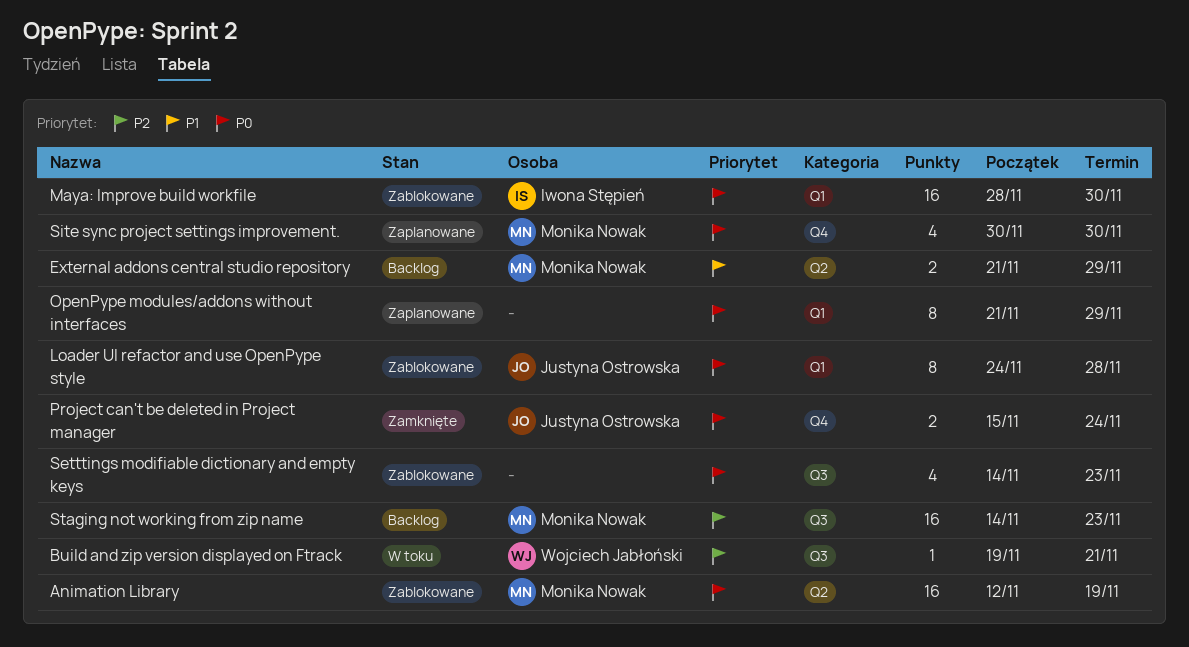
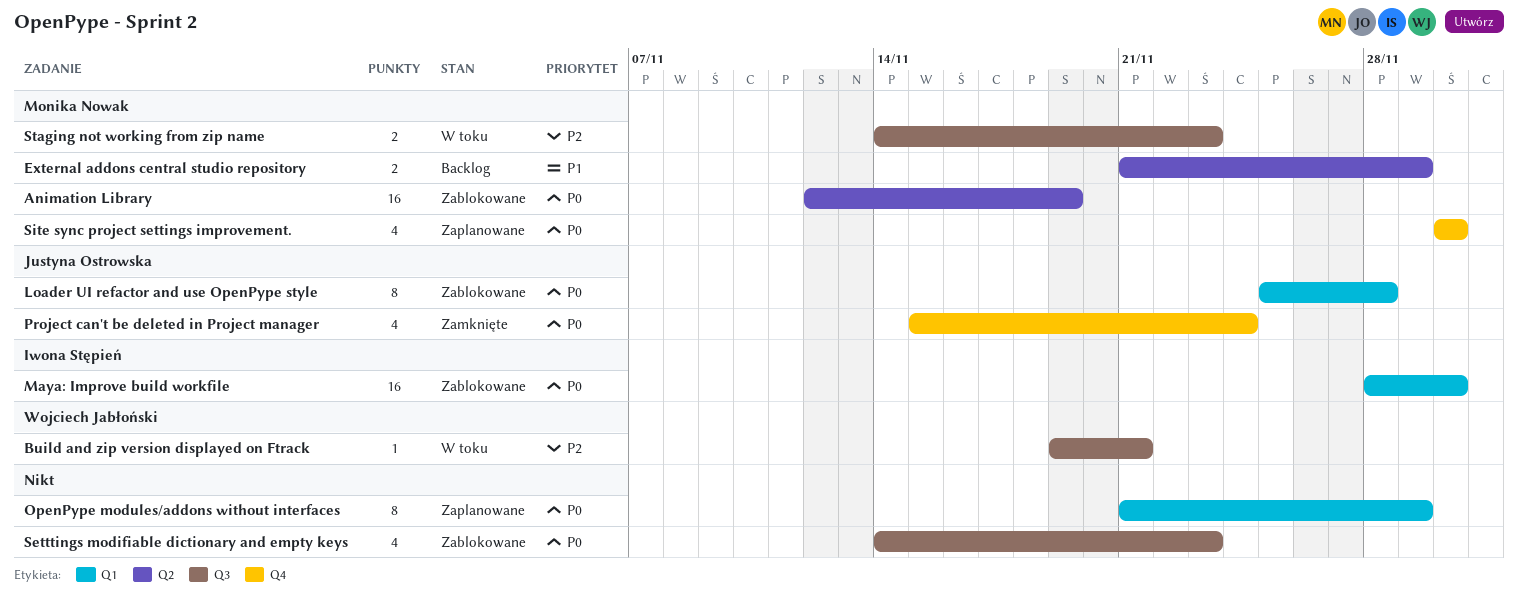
Loader UI refactor and use OpenPype style, start: Nov 24 -> Nov 25
Project can't be deleted in Project manager, estimate: 2 -> 4
Staging not working from zip name, status: Backlog -> W toku
Staging not working from zip name, estimate: 16 -> 2

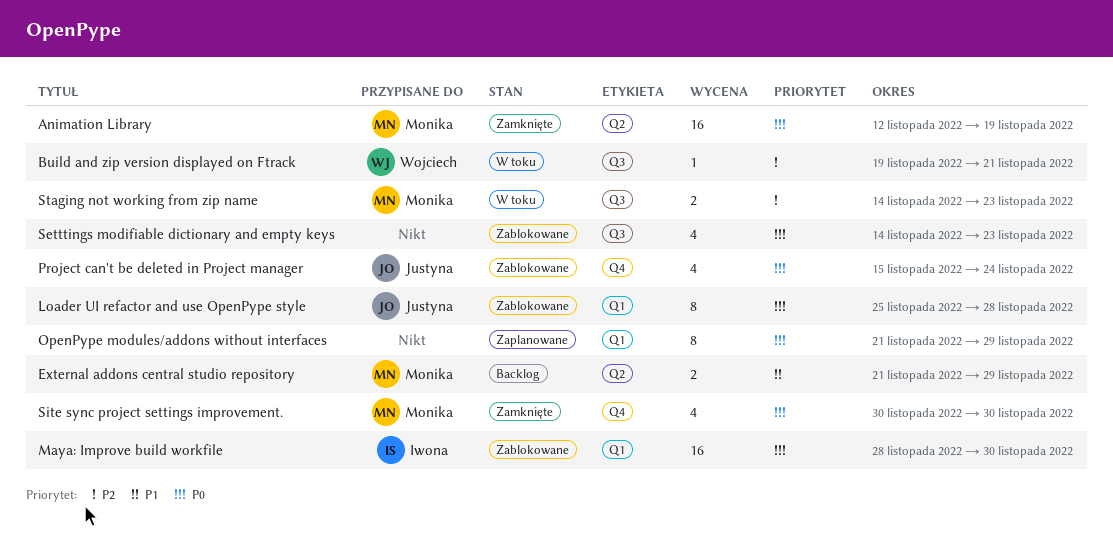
Animation Library, status: Zablokowane -> Zamknięte
Project can't be deleted in Project manager, status: Zamknięte -> Zablokowane
Site sync project settings improvement., status: Zaplanowane -> Zamknięte

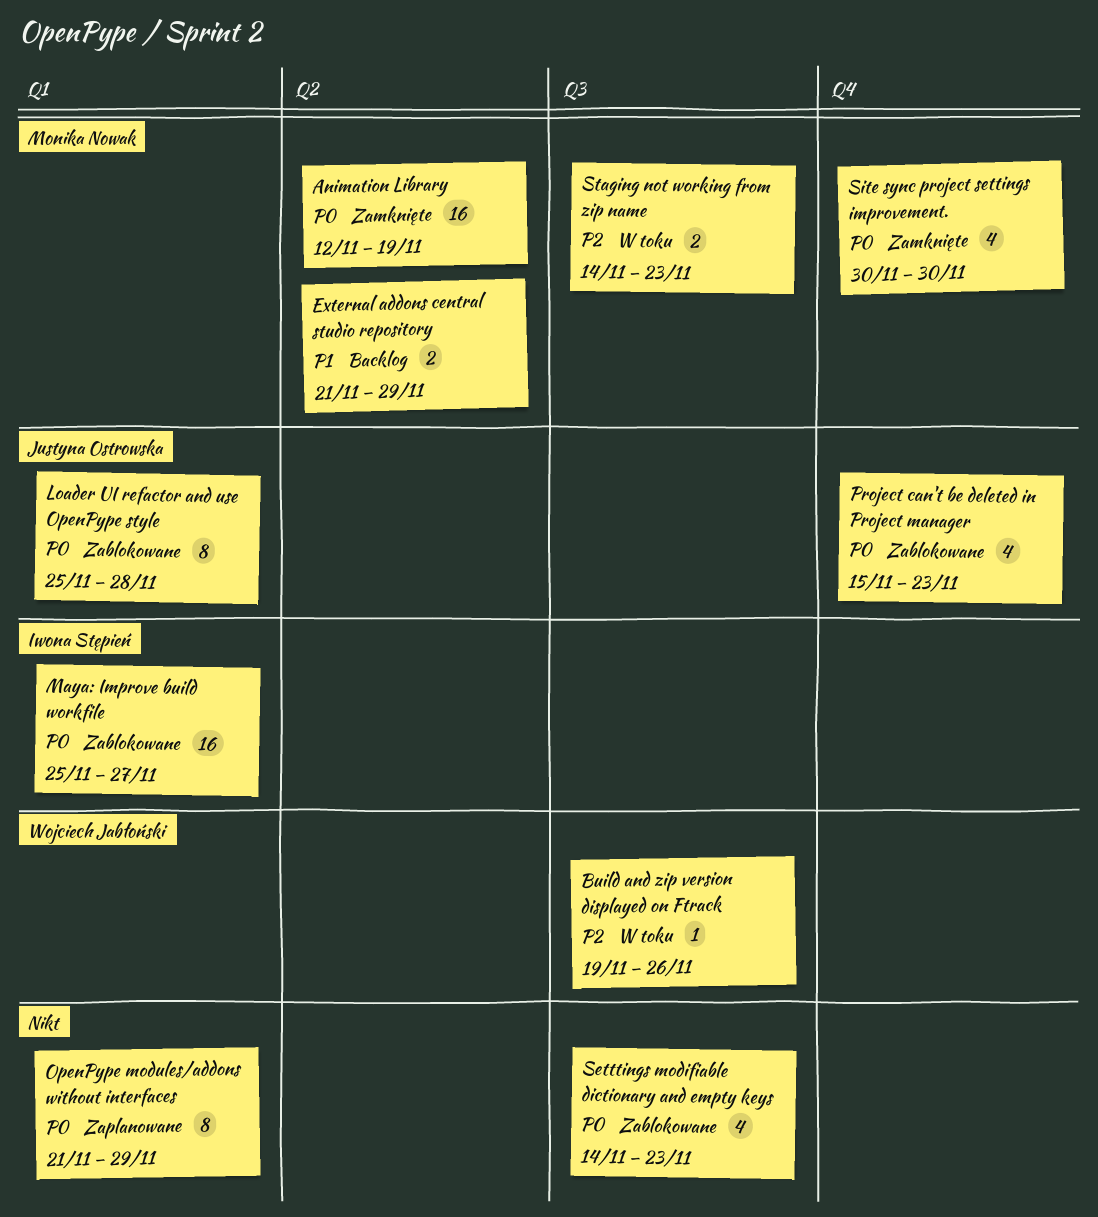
Build and zip version displayed on Ftrack, due: Nov 21 -> Nov 26
Maya: Improve build workfile, start: Nov 28 -> Nov 25
Maya: Improve build workfile, due: Nov 30 -> Nov 27
Project can't be deleted in Project manager, due: Nov 24 -> Nov 23

